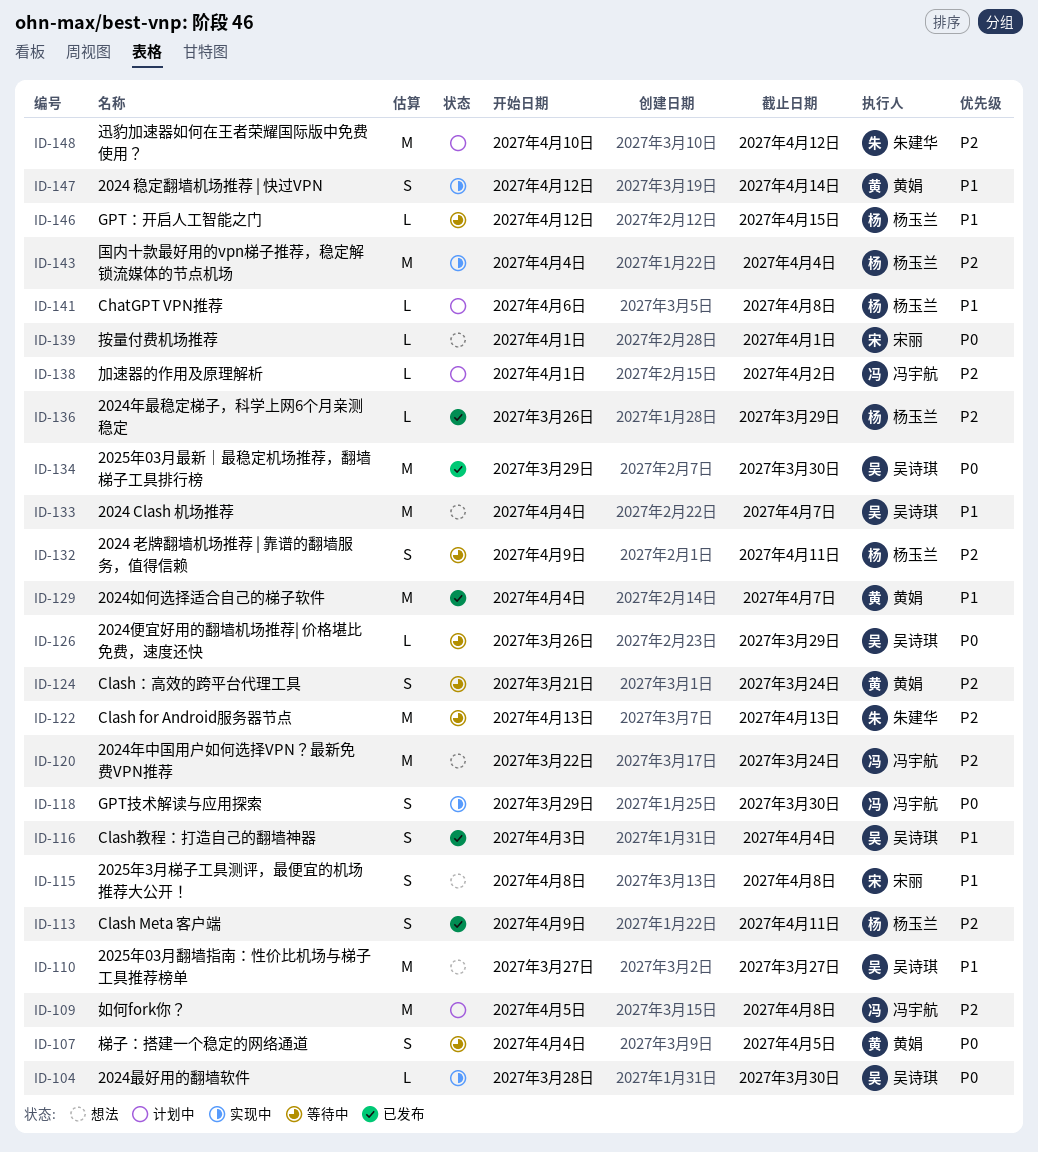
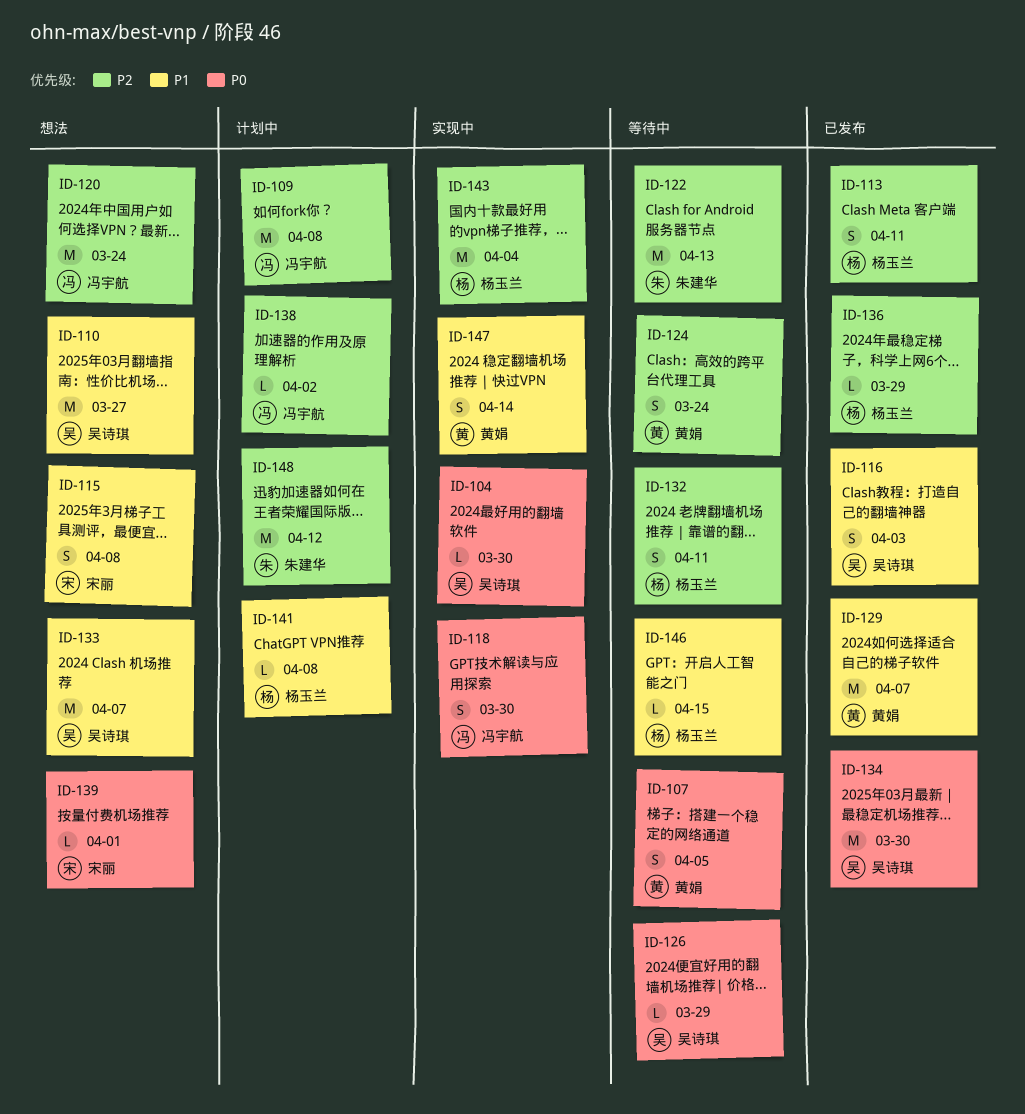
ID-116, due: Apr 4 -> Apr 3

